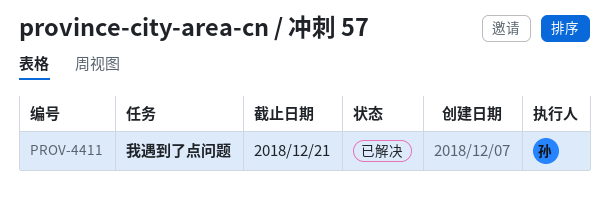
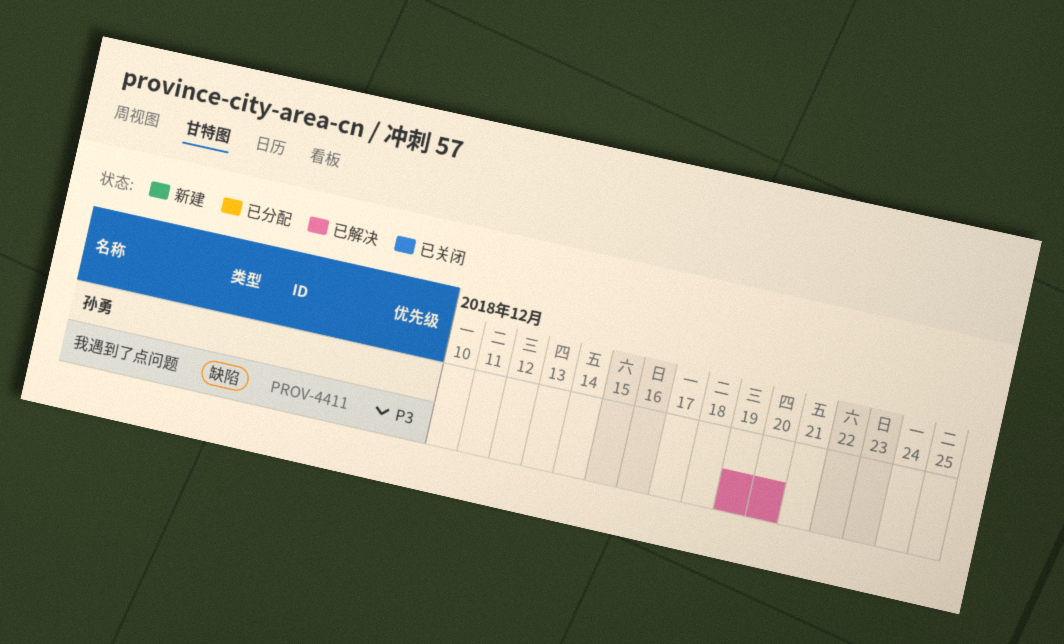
PROV-4411, due: Dec 21 -> Dec 20

